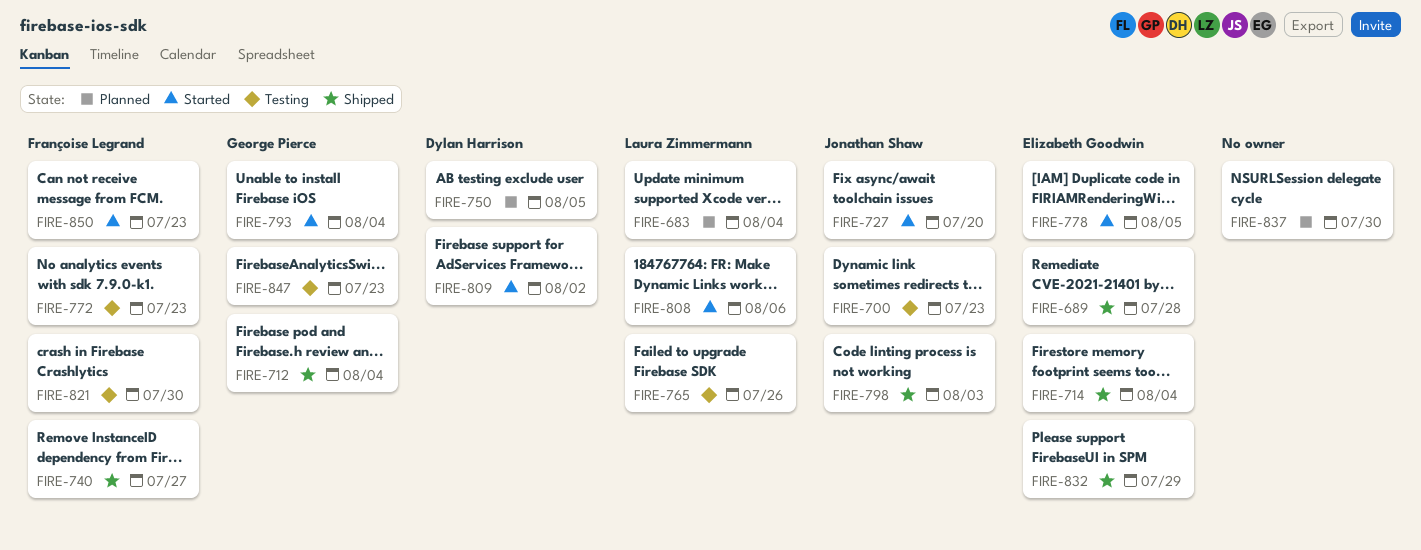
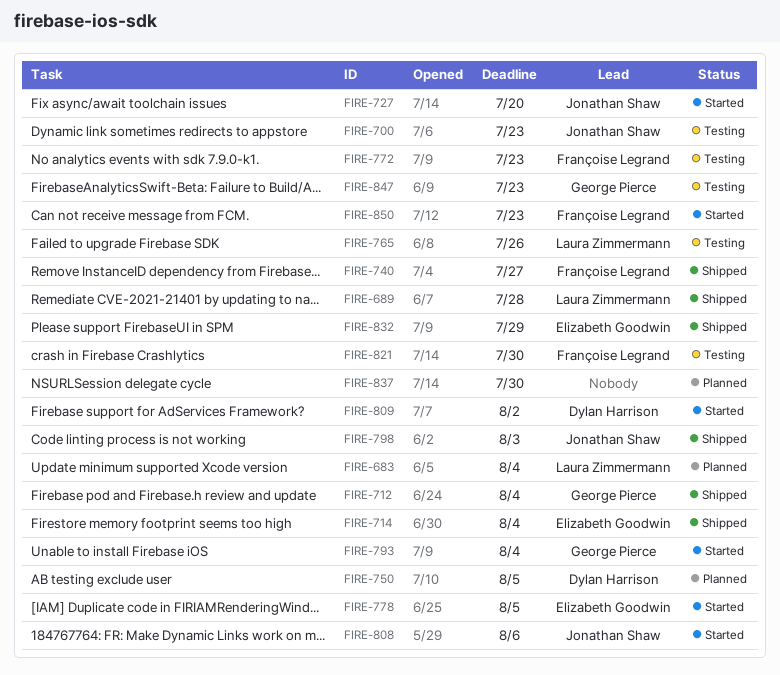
FIRE-689, owner: Elizabeth Goodwin -> Laura Zimmermann
FIRE-808, owner: Laura Zimmermann -> Jonathan Shaw

